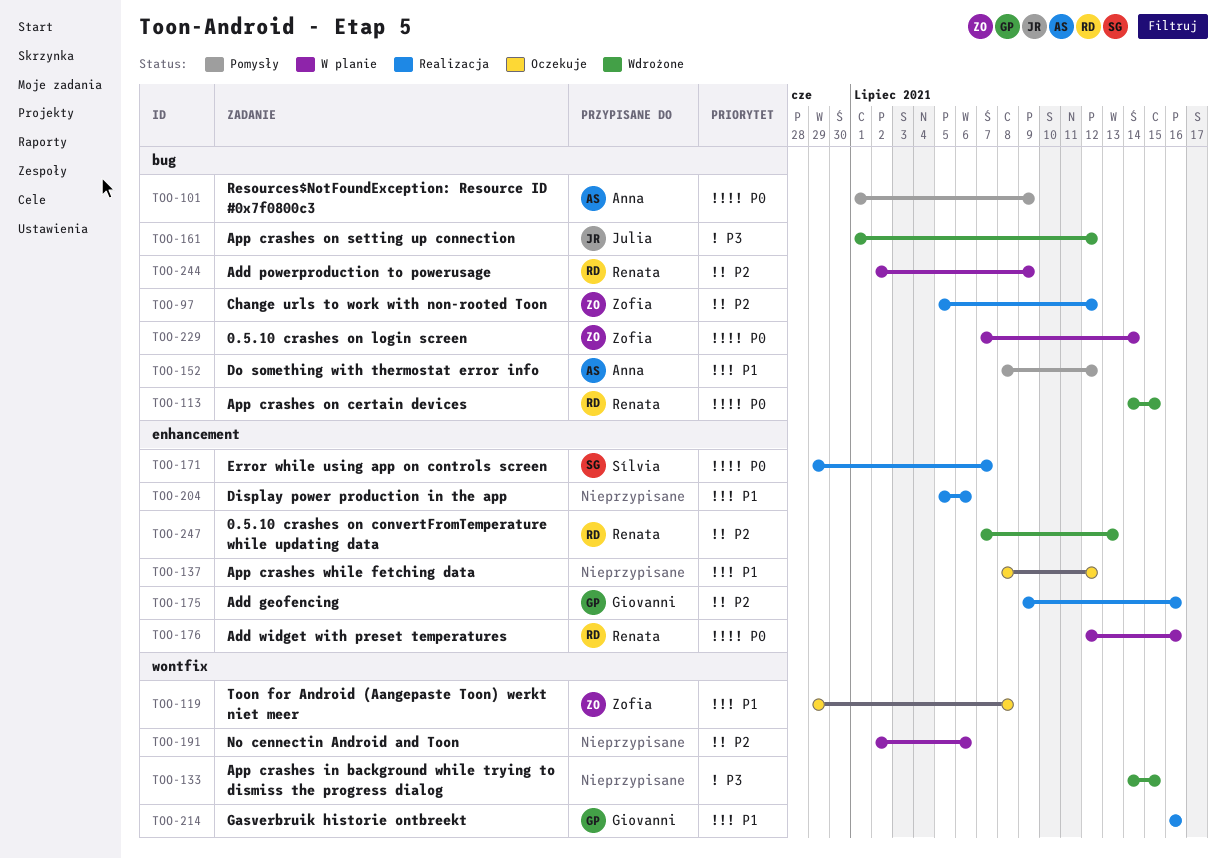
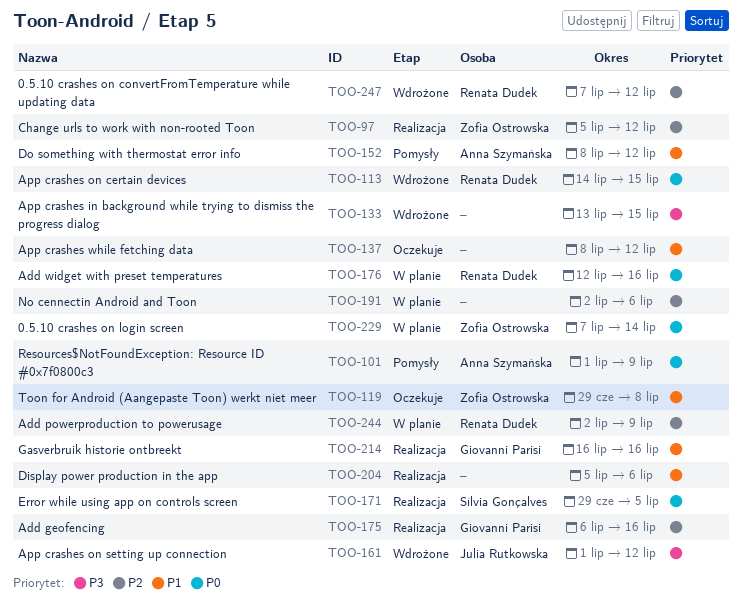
TOO-133, start: Jul 14 -> Jul 13
TOO-171, due: Jul 7 -> Jul 5
TOO-175, start: Jul 9 -> Jul 6
TOO-247, due: Jul 13 -> Jul 12

